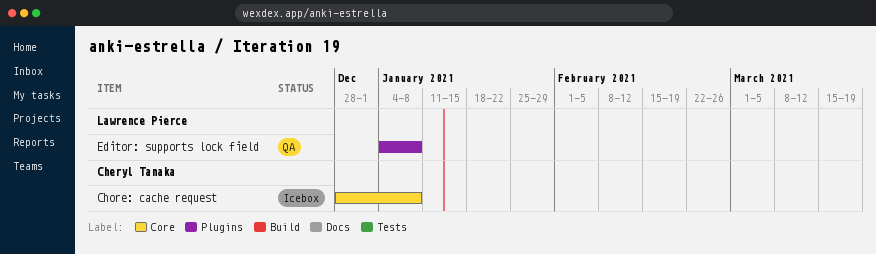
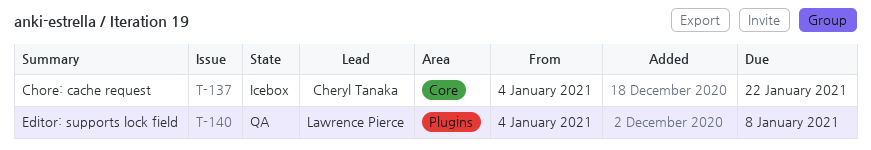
Chore: cache request, start: Dec 28 -> Jan 4
Chore: cache request, due: Jan 8 -> Jan 22

